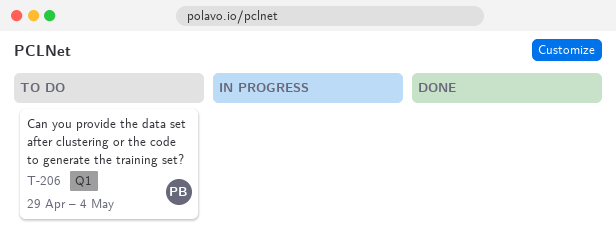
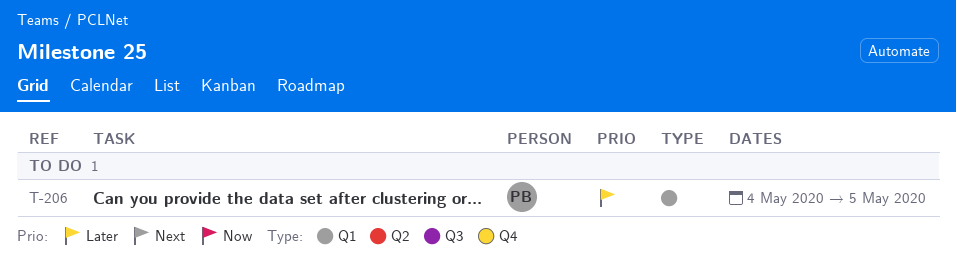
T-206, start: Apr 29 -> May 4
T-206, due: May 4 -> May 5

